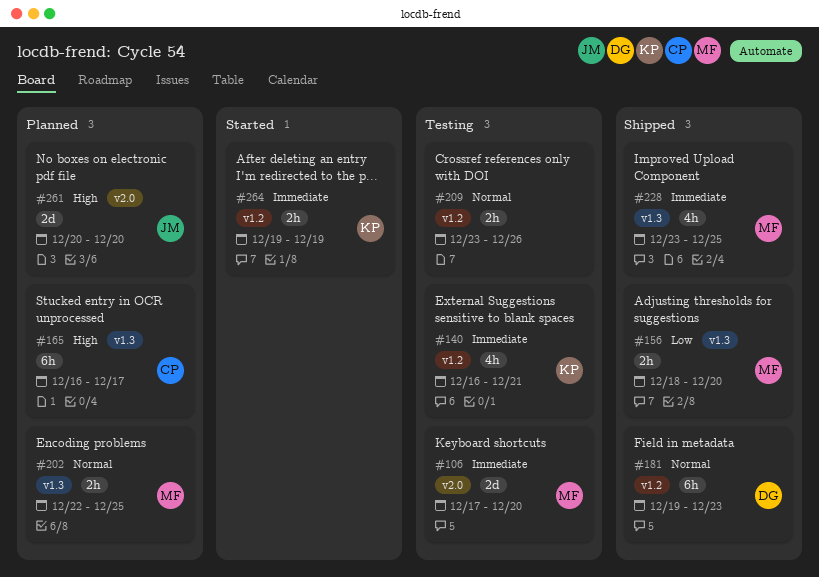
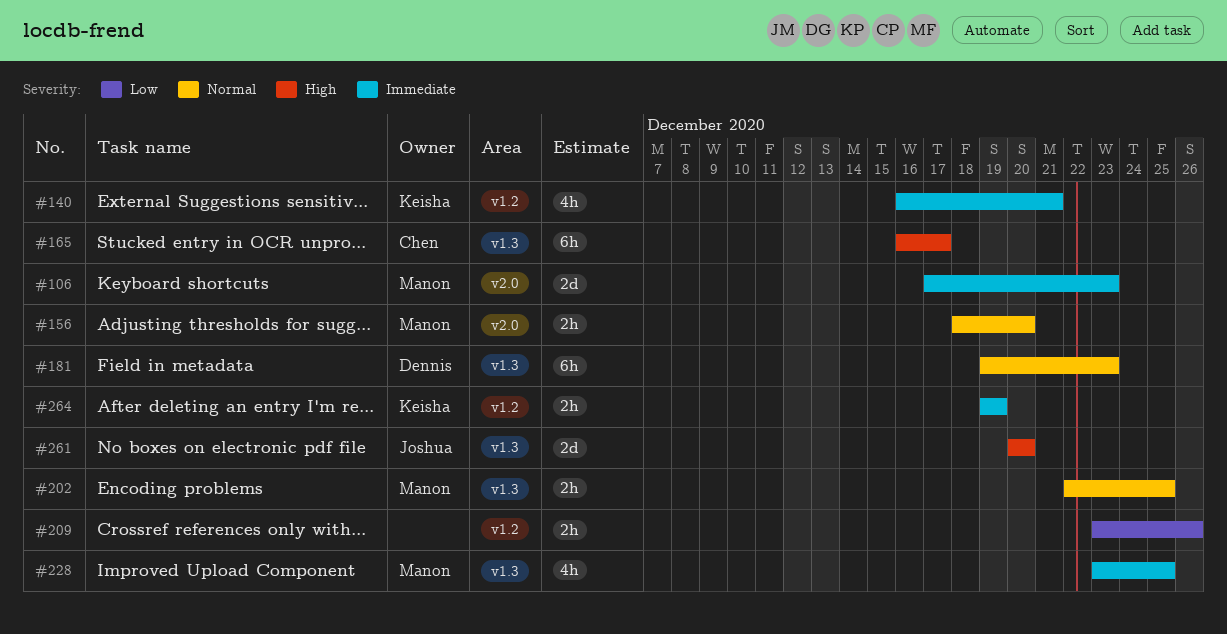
#106, due: Dec 20 -> Dec 23
#156, priority: Low -> Normal
#156, label: v1.3 -> v2.0
#181, label: v1.2 -> v1.3
#209, priority: Normal -> Low
#261, label: v2.0 -> v1.3

